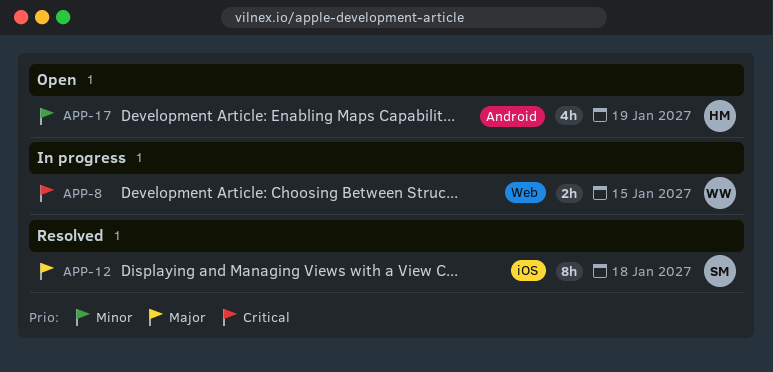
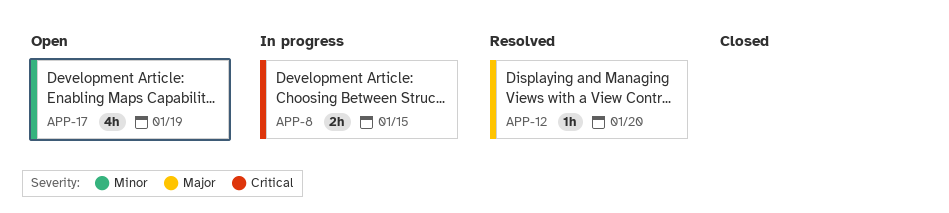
APP-12, estimate: 8h -> 1h
APP-12, due: Jan 18 -> Jan 20

